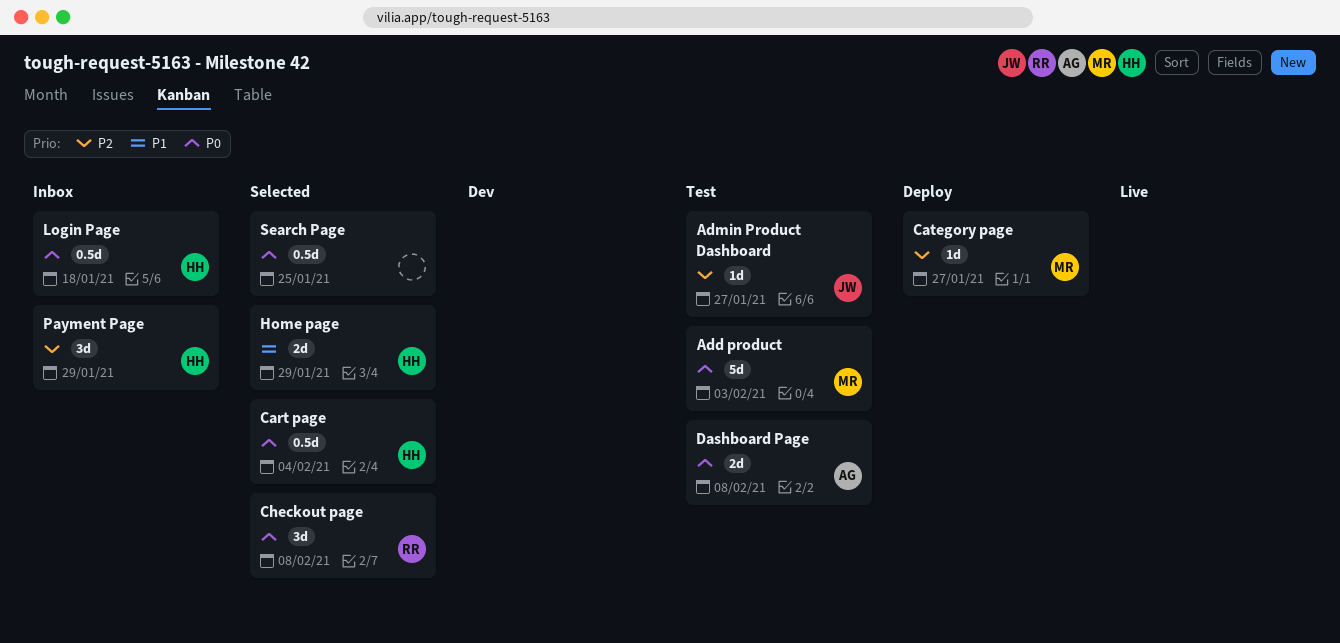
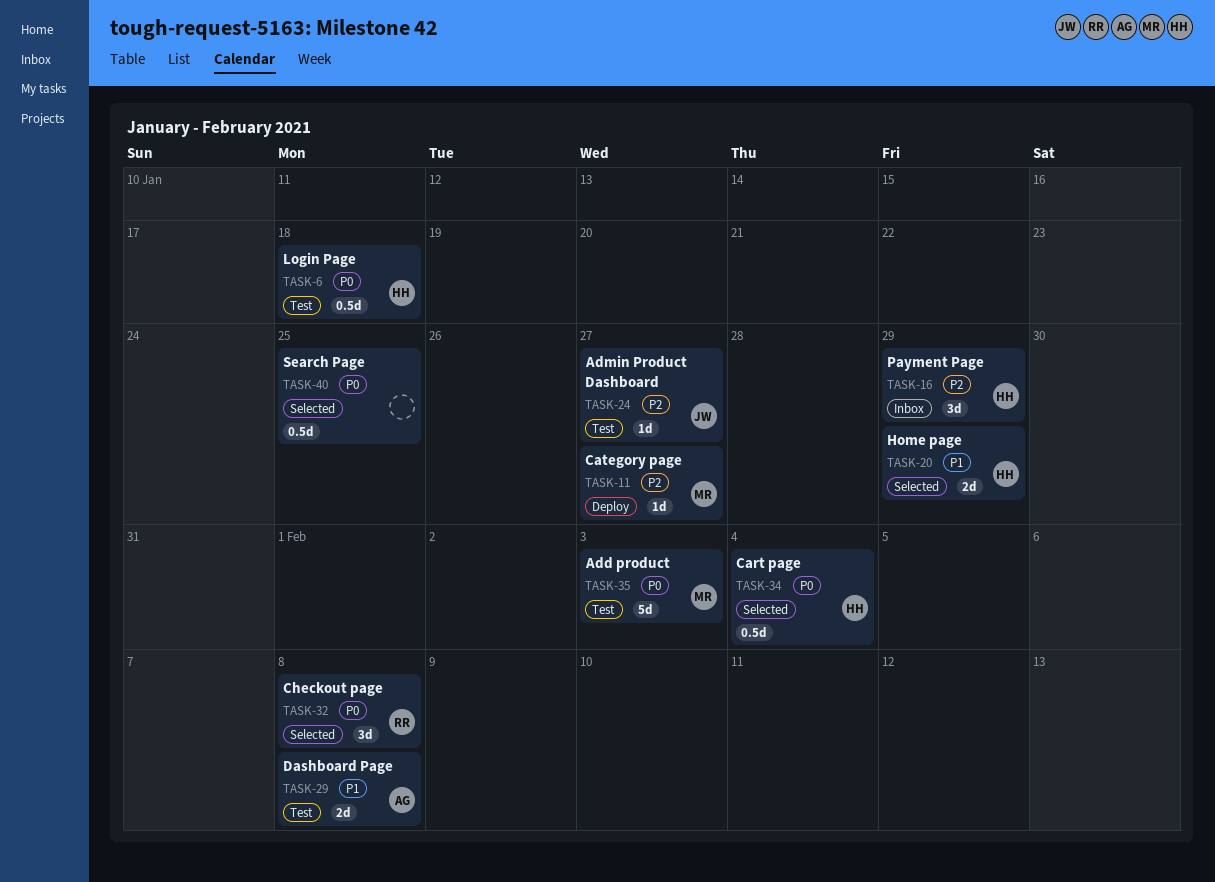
Dashboard Page, priority: P0 -> P1
Login Page, status: Inbox -> Test

